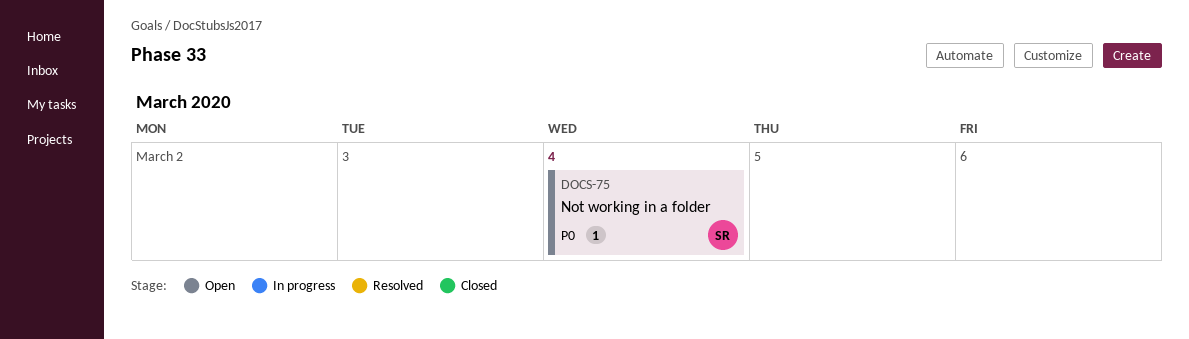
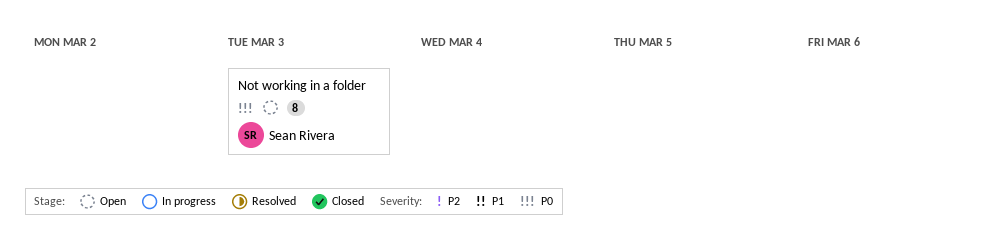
Not working in a folder, estimate: 1 -> 8
Not working in a folder, due: Mar 4 -> Mar 3

